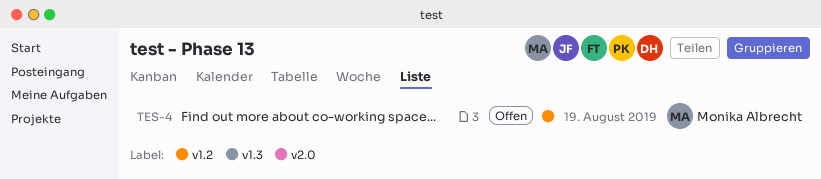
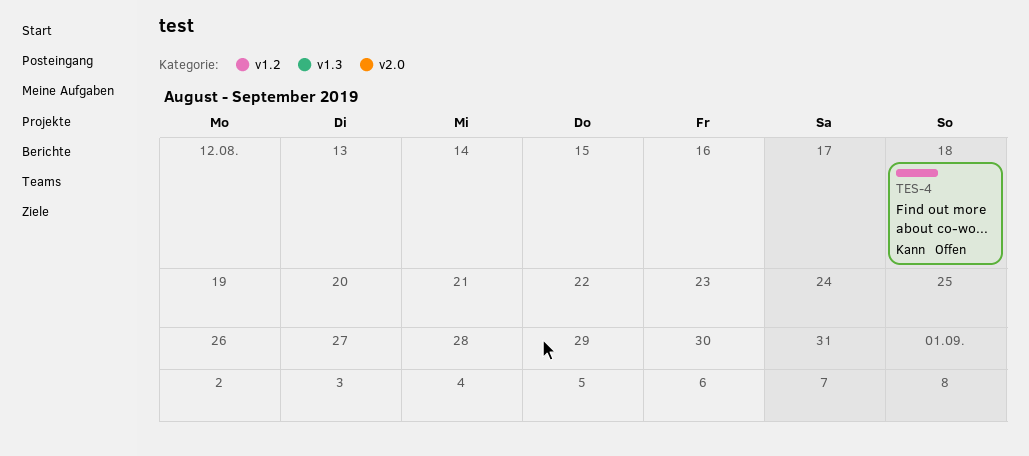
TES-4, due: Aug 19 -> Aug 18

